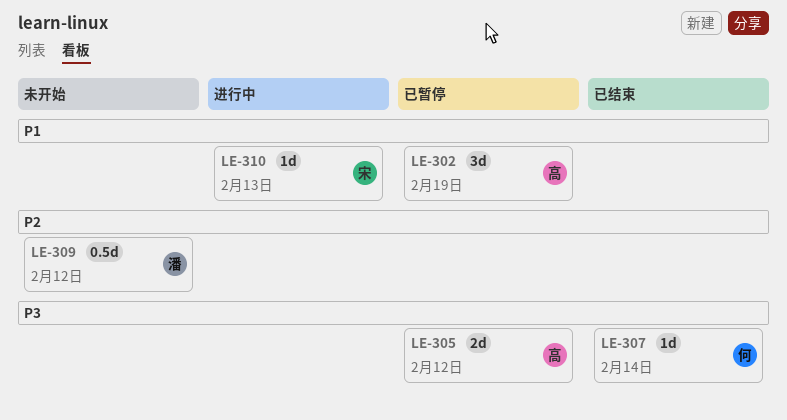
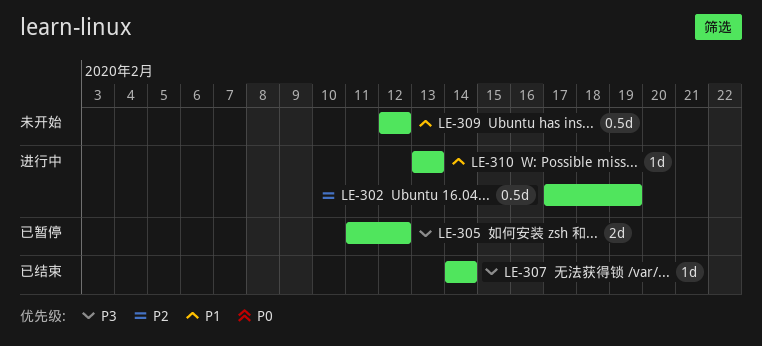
LE-302, status: 已暂停 -> 进行中
LE-302, priority: P1 -> P2
LE-302, estimate: 3d -> 0.5d
LE-309, priority: P2 -> P1

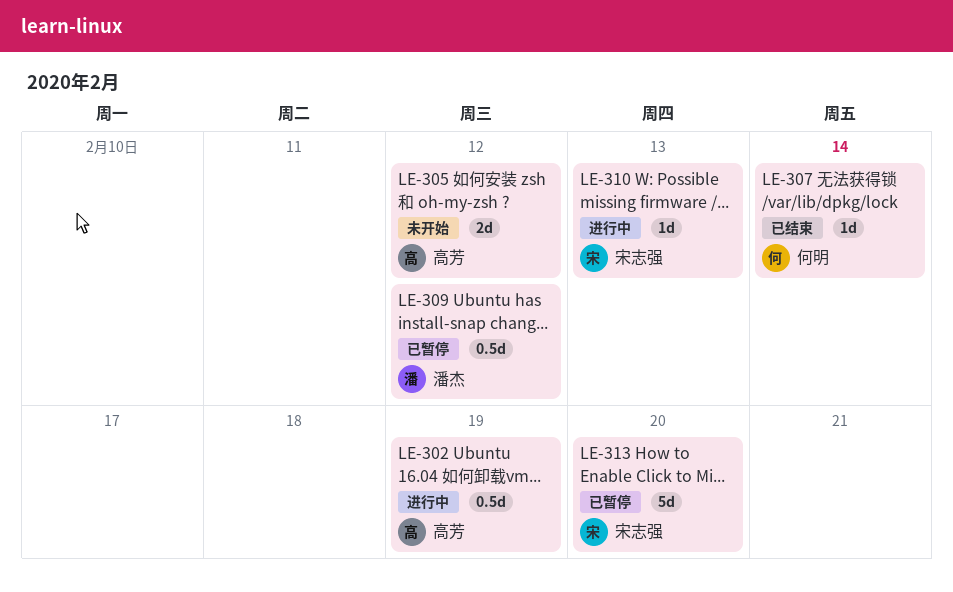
LE-305, status: 已暂停 -> 未开始
LE-309, status: 未开始 -> 已暂停
LE-313: none -> present

